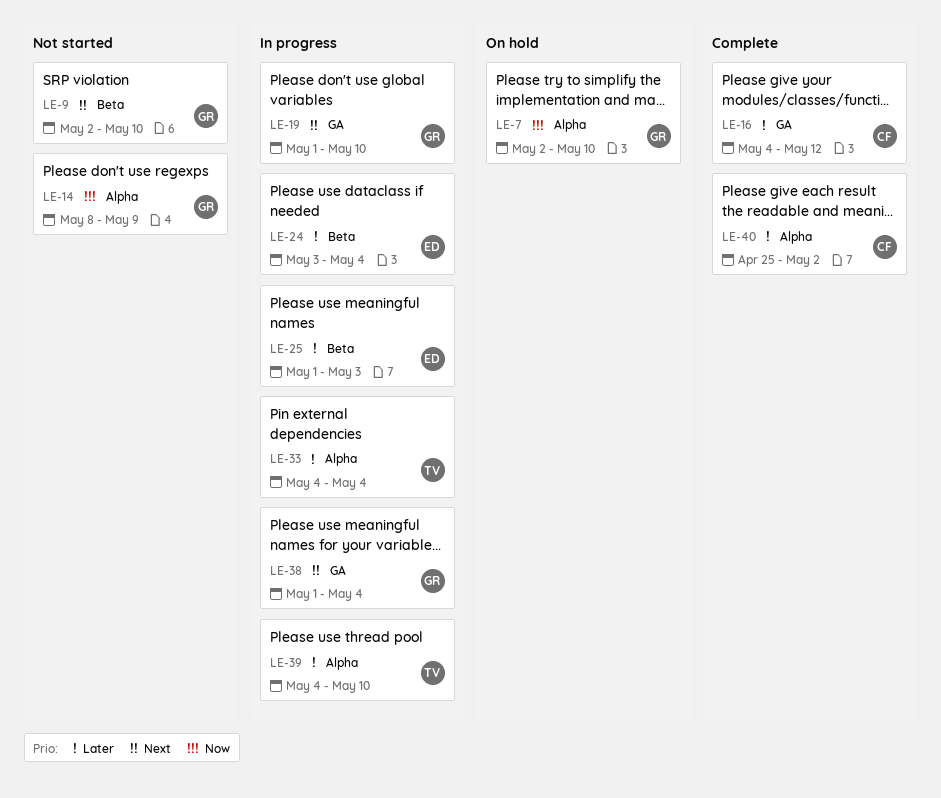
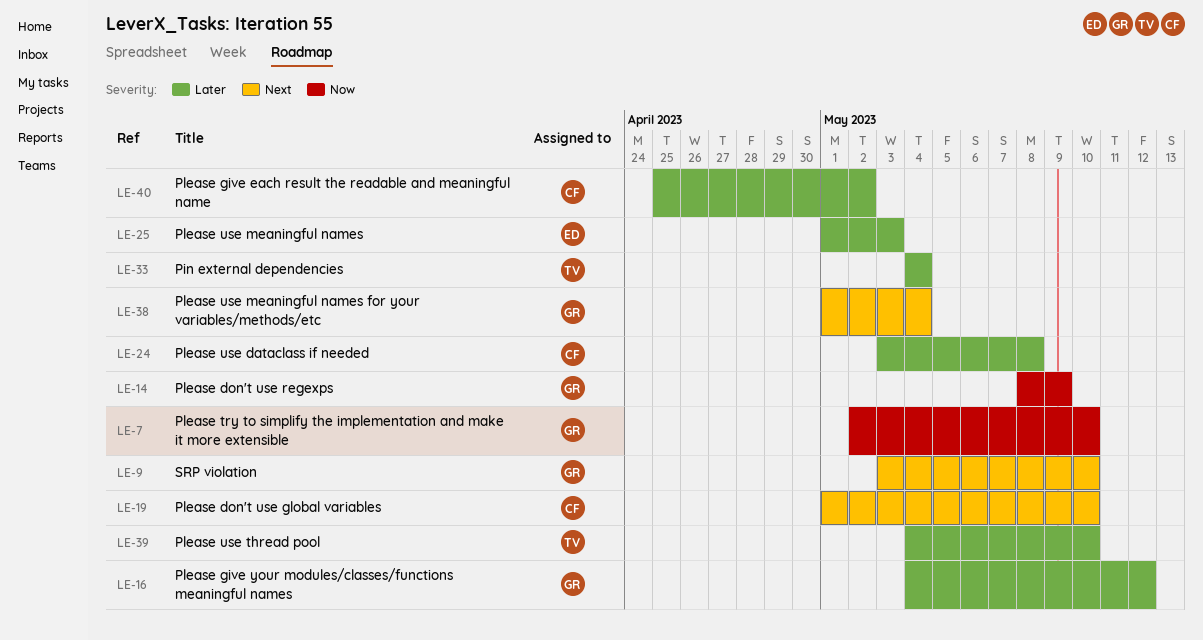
LE-9, start: May 2 -> May 3
LE-16, owner: CF -> GR
LE-19, owner: GR -> CF
LE-24, owner: ED -> CF
LE-24, due: May 4 -> May 8

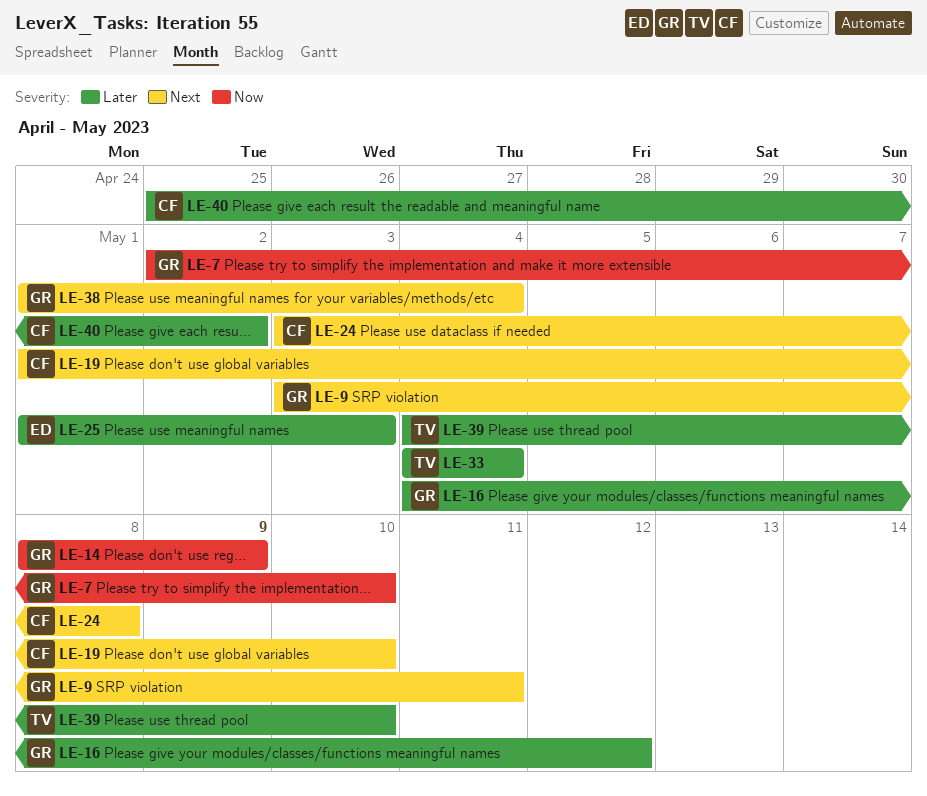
LE-9, due: May 10 -> May 11
LE-24, priority: Later -> Next

